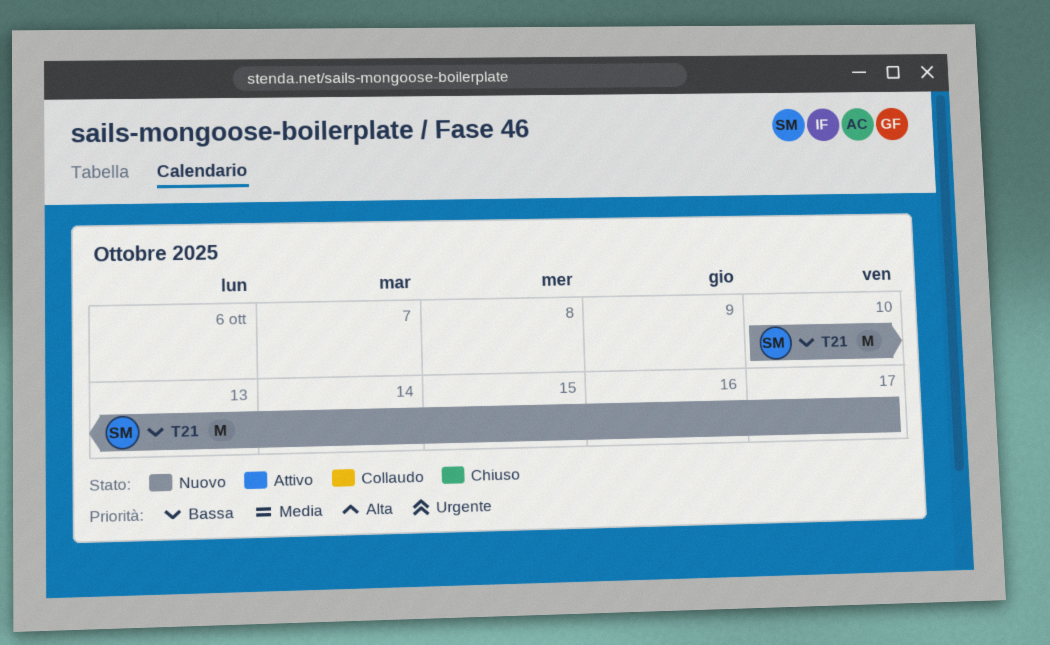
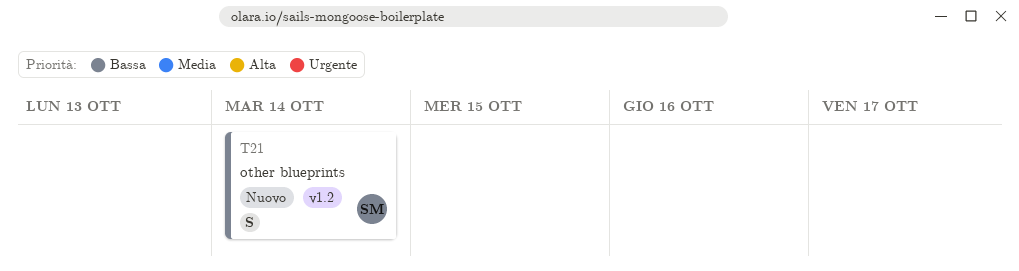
T21, estimate: M -> S
T21, due: Oct 17 -> Oct 14

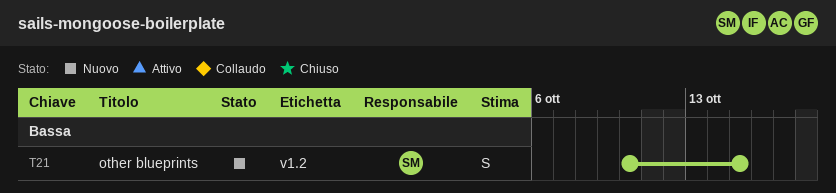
T21, due: Oct 14 -> Oct 15

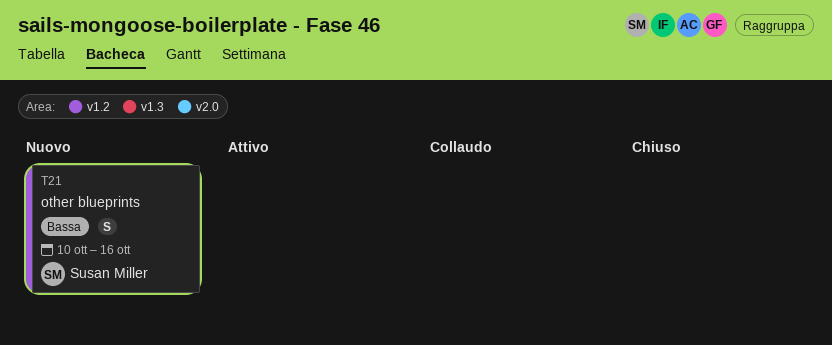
T21, due: Oct 15 -> Oct 16

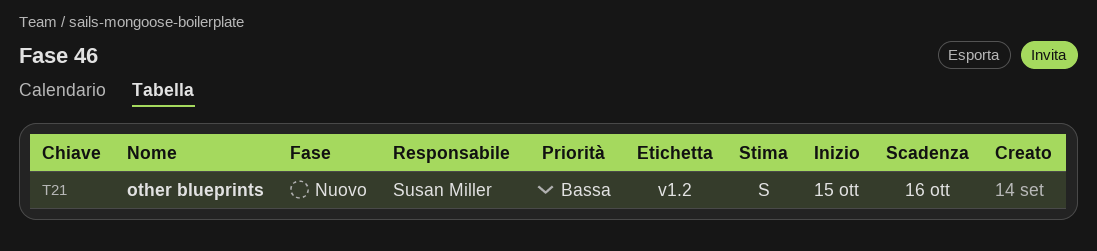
T21, start: Oct 10 -> Oct 15

